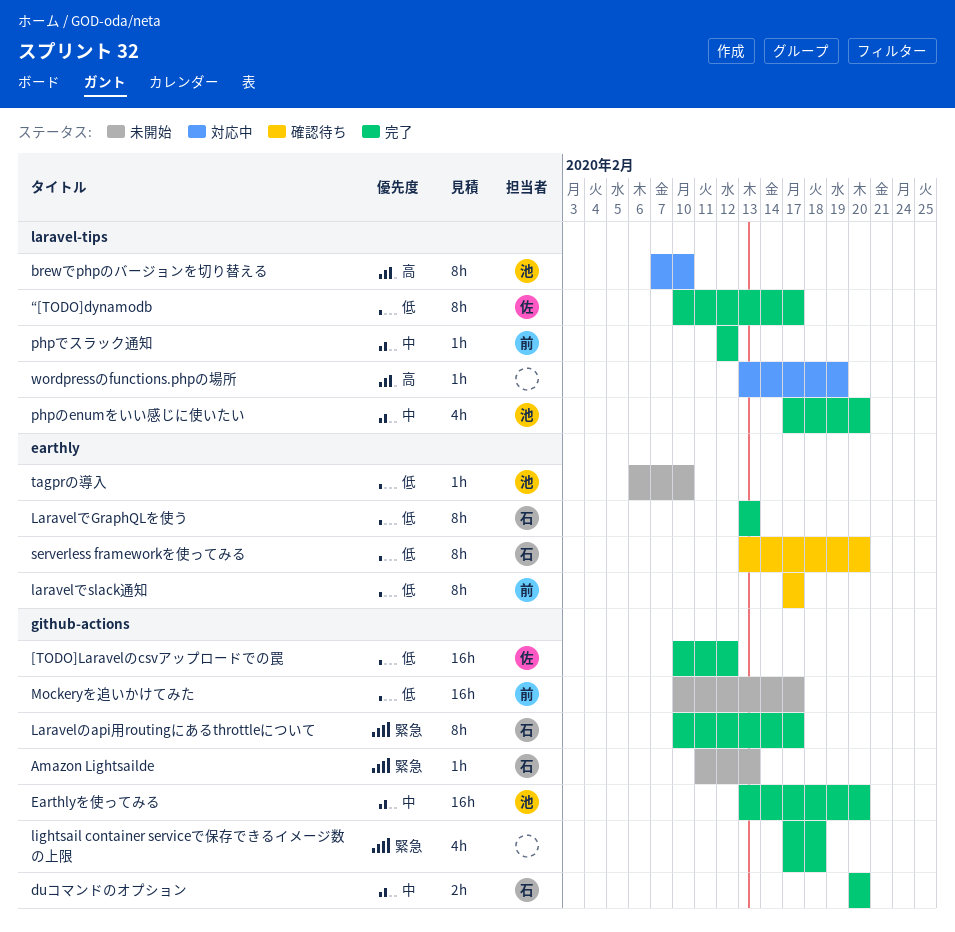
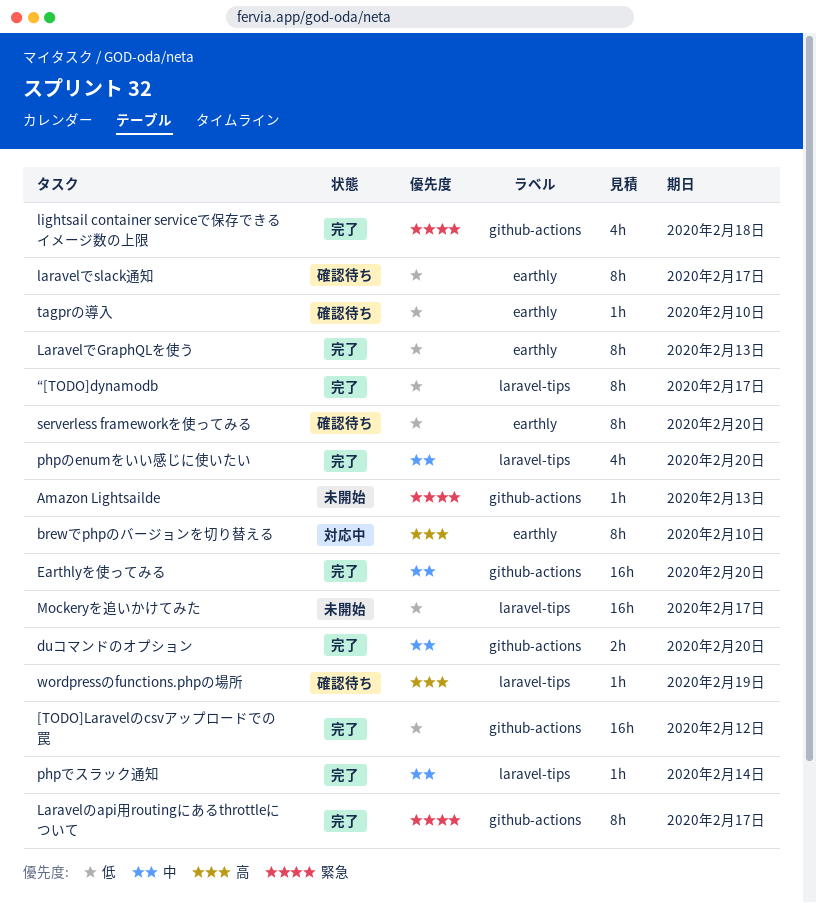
brewでphpのバージョンを切り替える, label: laravel-tips -> earthly
Mockeryを追いかけてみた, label: github-actions -> laravel-tips
phpでスラック通知, due: Feb 12 -> Feb 14
tagprの導入, status: 未開始 -> 確認待ち
wordpressのfunctions.phpの場所, status: 対応中 -> 確認待ち

